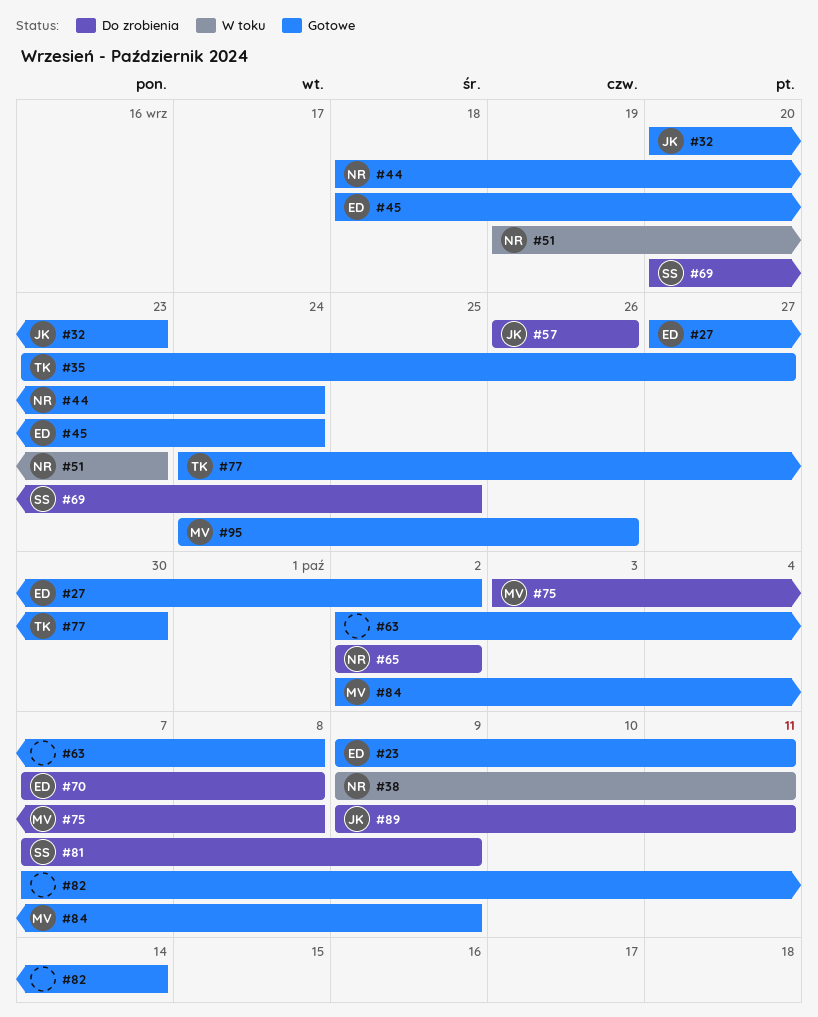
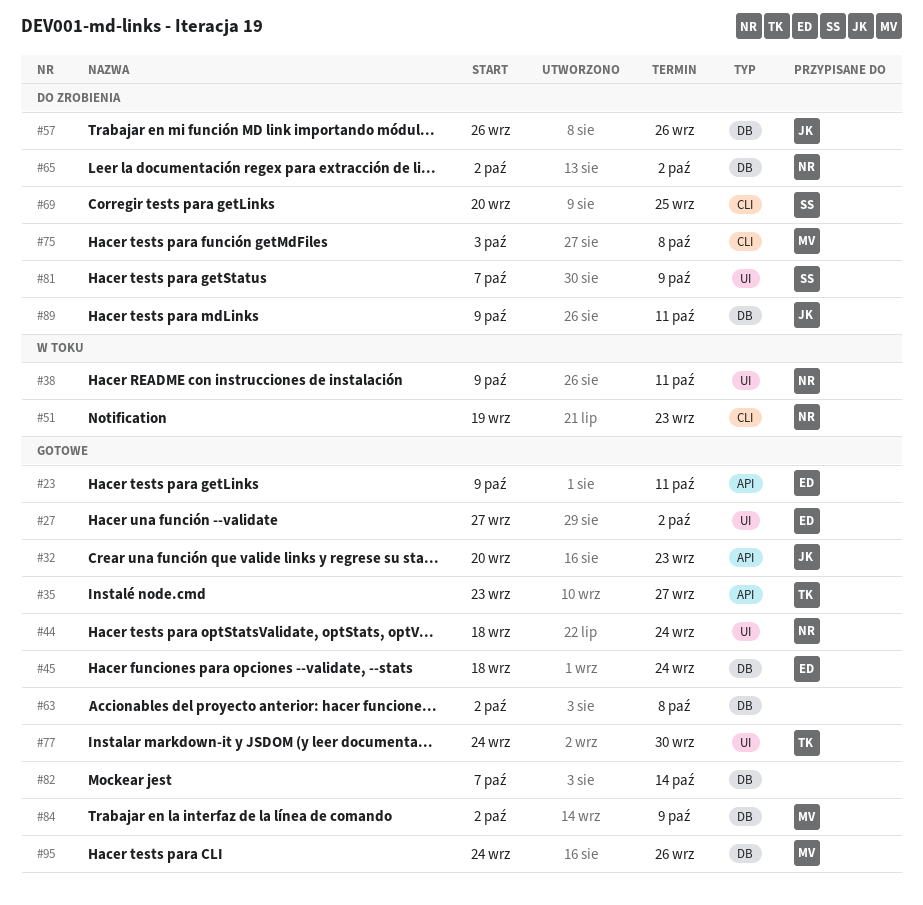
#70: present -> none

